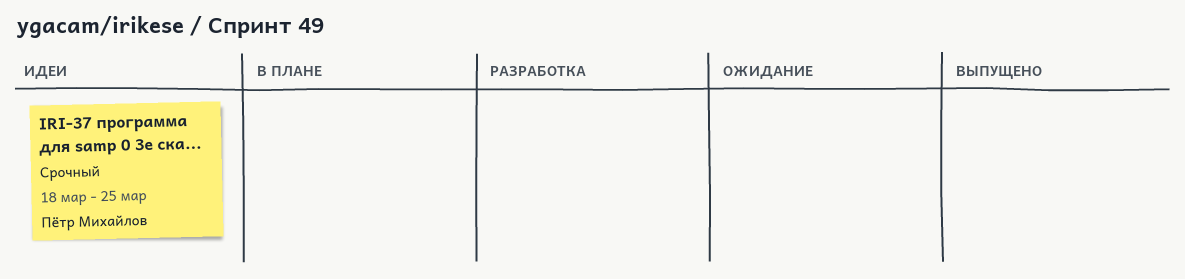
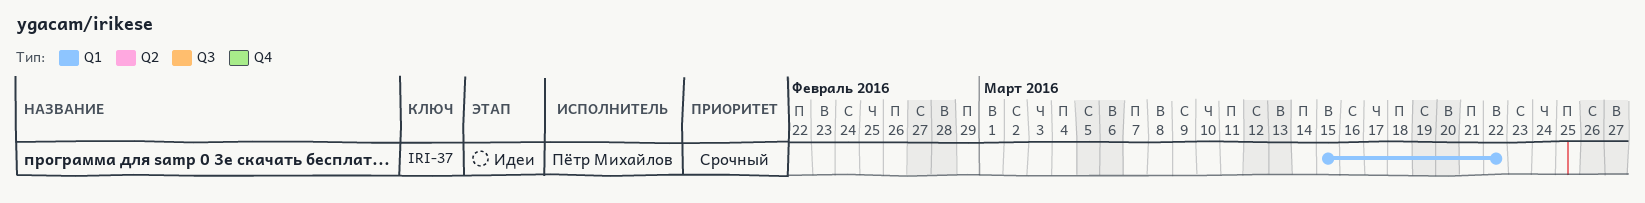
IRI-37, start: Mar 18 -> Mar 15
IRI-37, due: Mar 25 -> Mar 22

